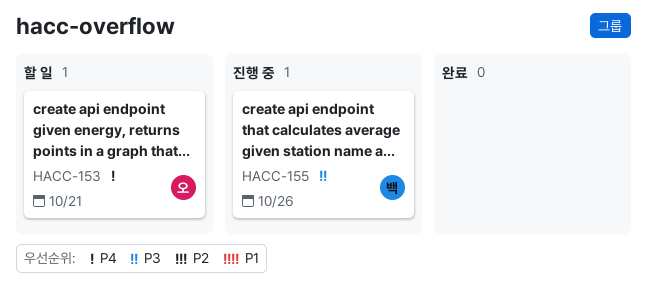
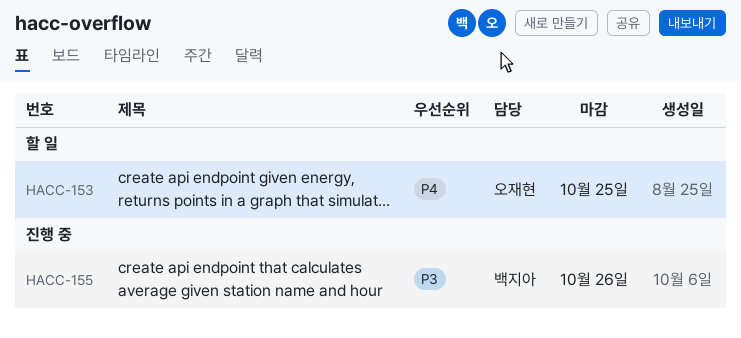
HACC-153, due: Oct 21 -> Oct 25

